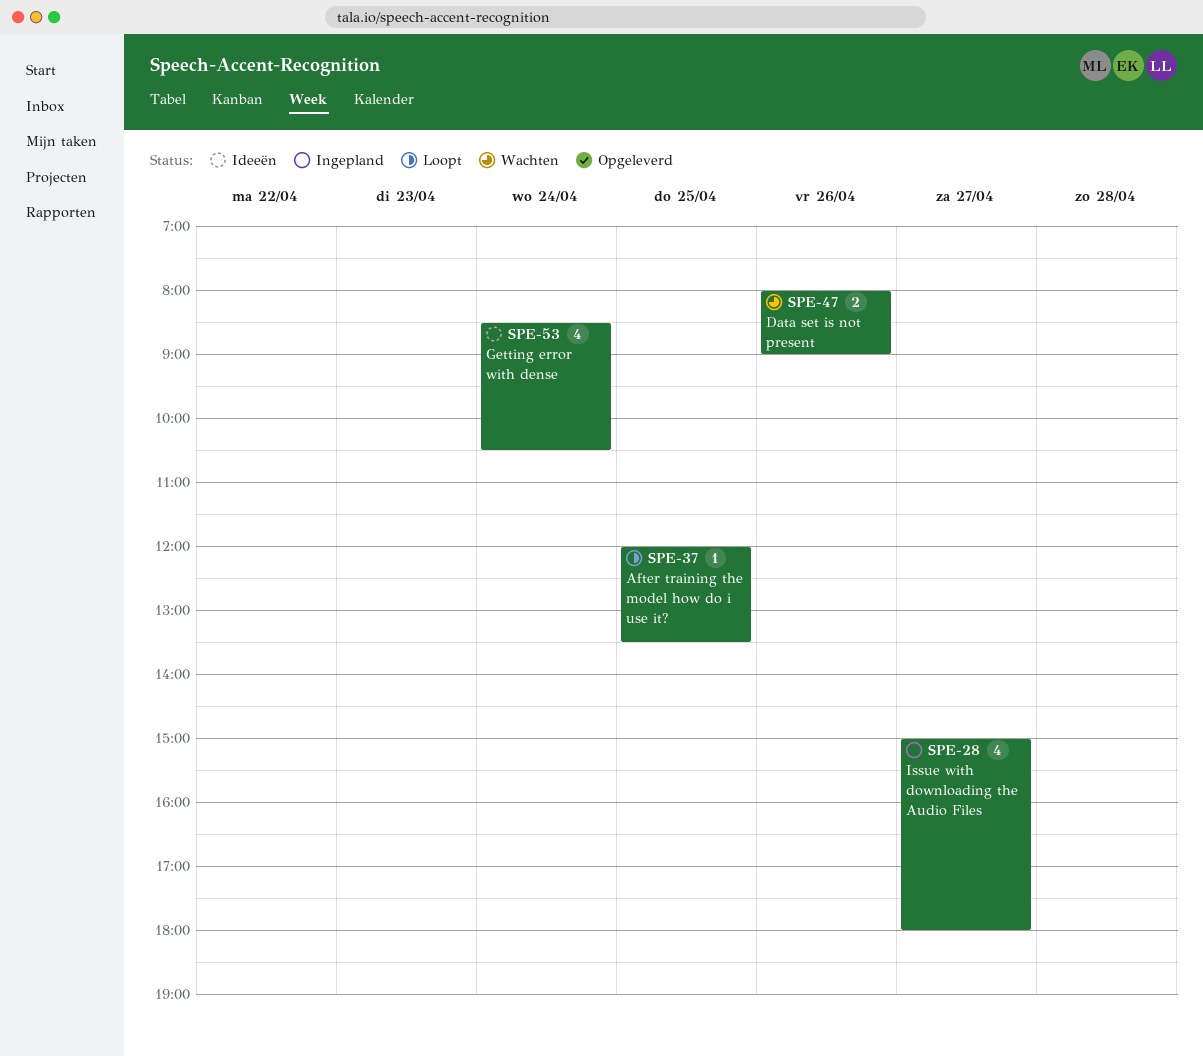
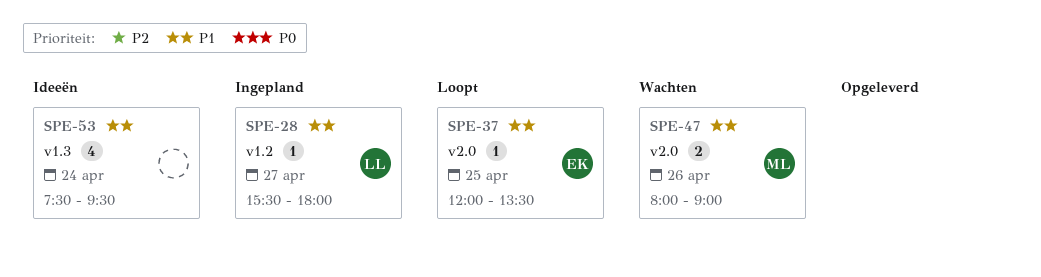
SPE-28, estimate: 4 -> 1
SPE-28, begins: 15:00 -> 15:30
SPE-53, begins: 08:30 -> 07:30
SPE-53, ends: 10:30 -> 09:30

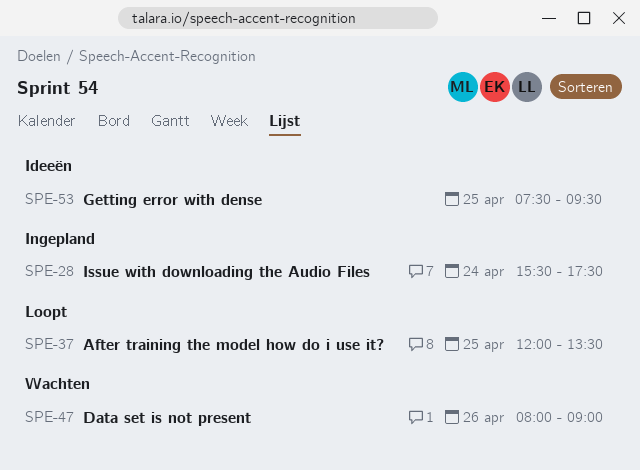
SPE-28, day: Apr 27 -> Apr 24
SPE-28, ends: 18:00 -> 17:30
SPE-53, day: Apr 24 -> Apr 25

